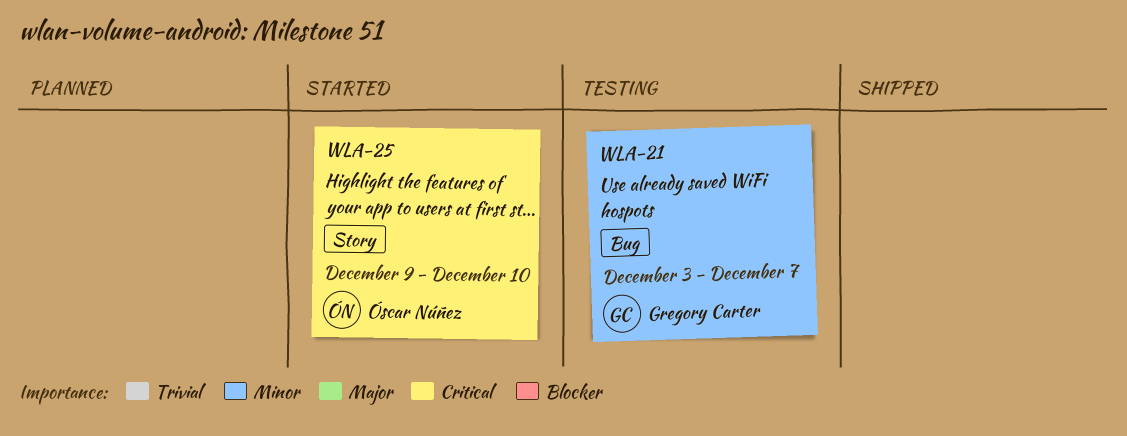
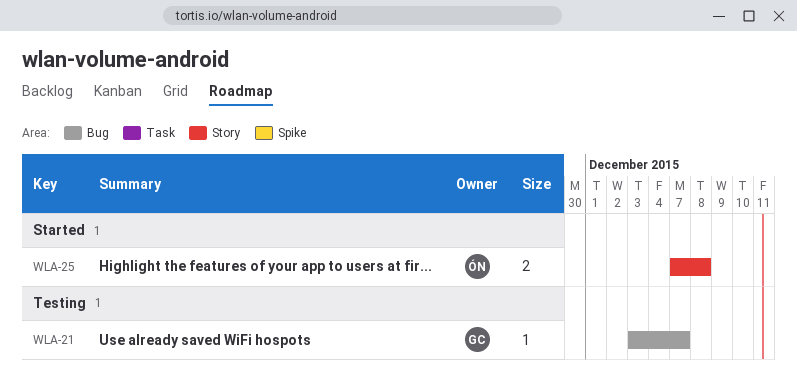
WLA-25, start: Dec 9 -> Dec 7
WLA-25, due: Dec 10 -> Dec 8

